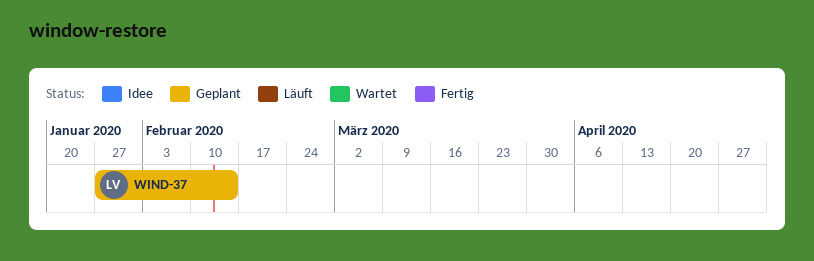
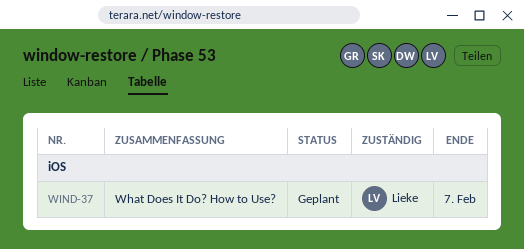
WIND-37, due: Feb 14 -> Feb 7

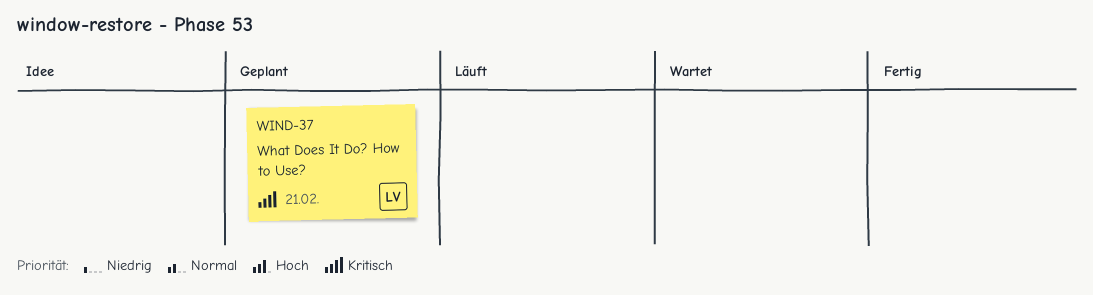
WIND-37, due: Feb 7 -> Feb 21

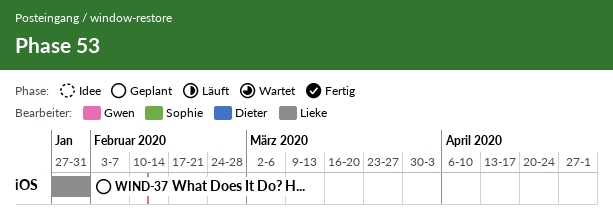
WIND-37, due: Feb 21 -> Jan 31

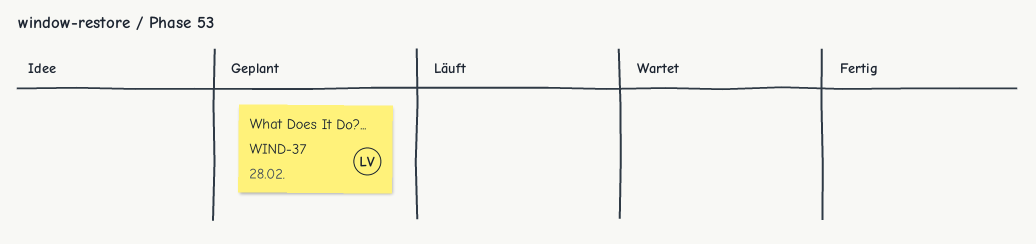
WIND-37, due: Jan 31 -> Feb 28

